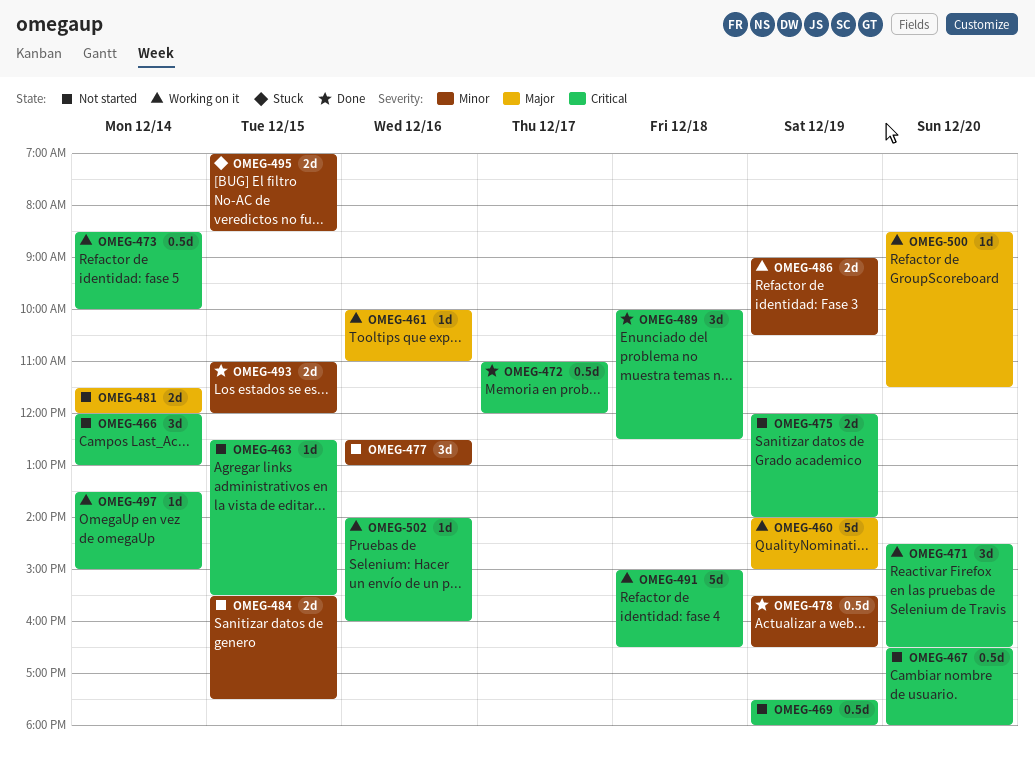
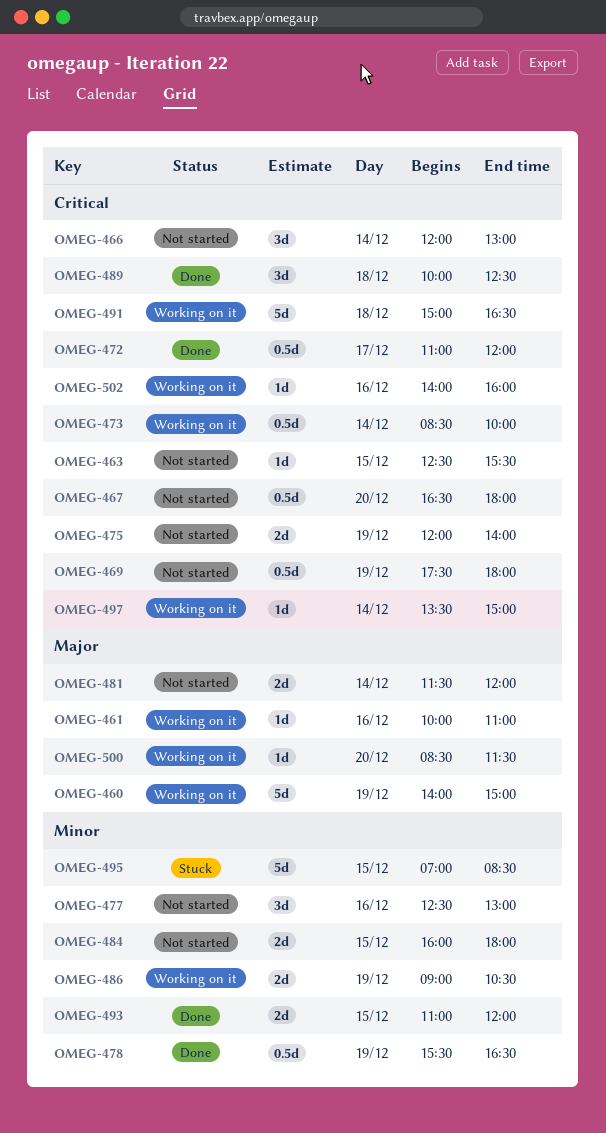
OMEG-471: present -> none
OMEG-484, begins: 15:30 -> 16:00
OMEG-484, ends: 17:30 -> 18:00
OMEG-495, estimate: 2d -> 5d

